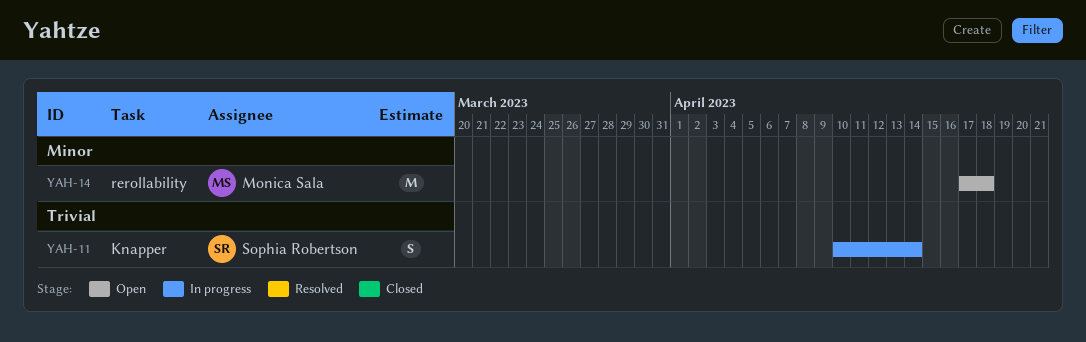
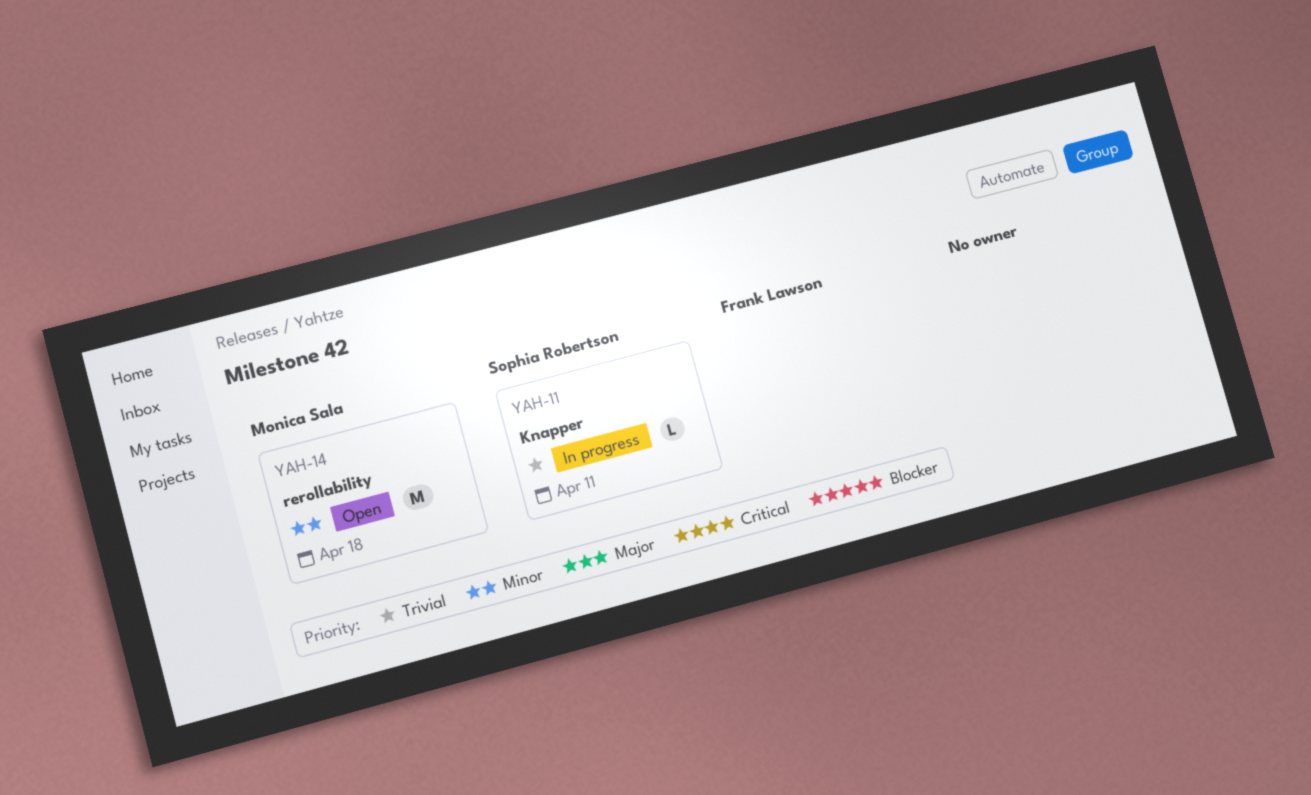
YAH-11, estimate: S -> L
YAH-11, due: Apr 14 -> Apr 11

